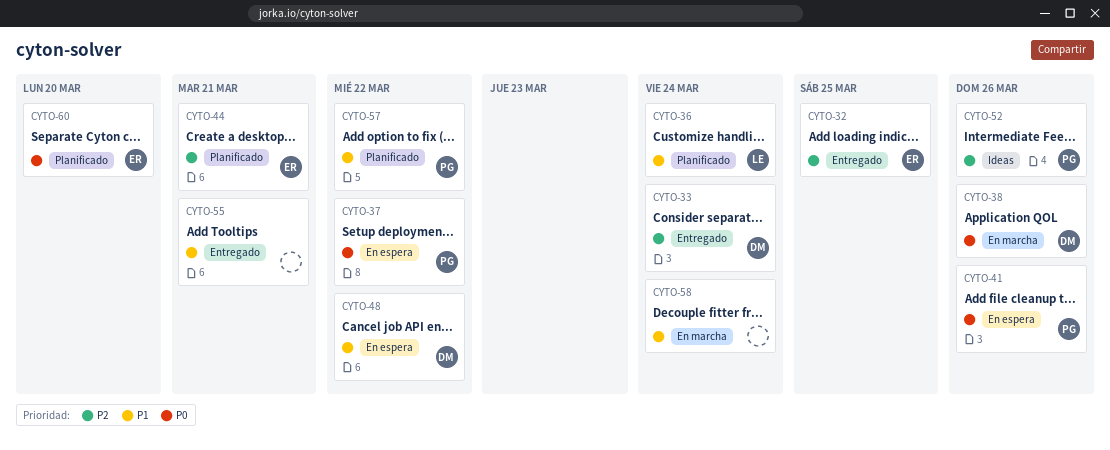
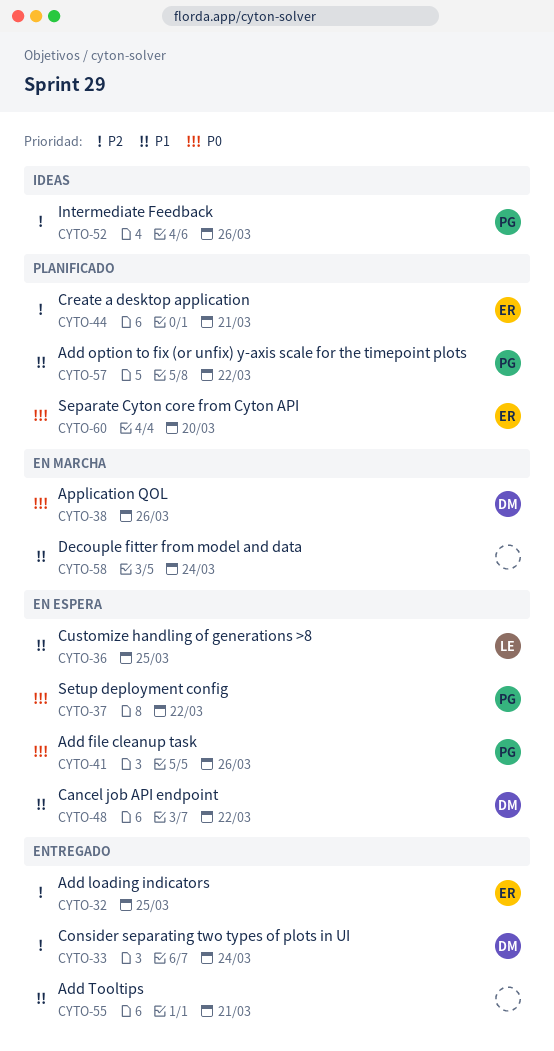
CYTO-36, status: Planificado -> En espera
CYTO-36, due: Mar 24 -> Mar 25

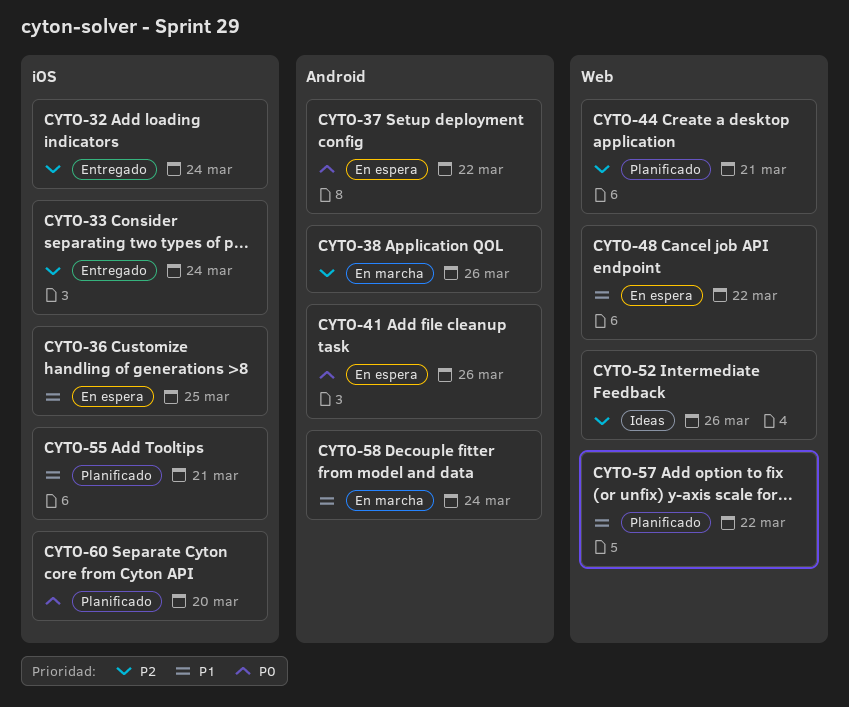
CYTO-32, due: Mar 25 -> Mar 24
CYTO-38, priority: P0 -> P2
CYTO-55, status: Entregado -> Planificado

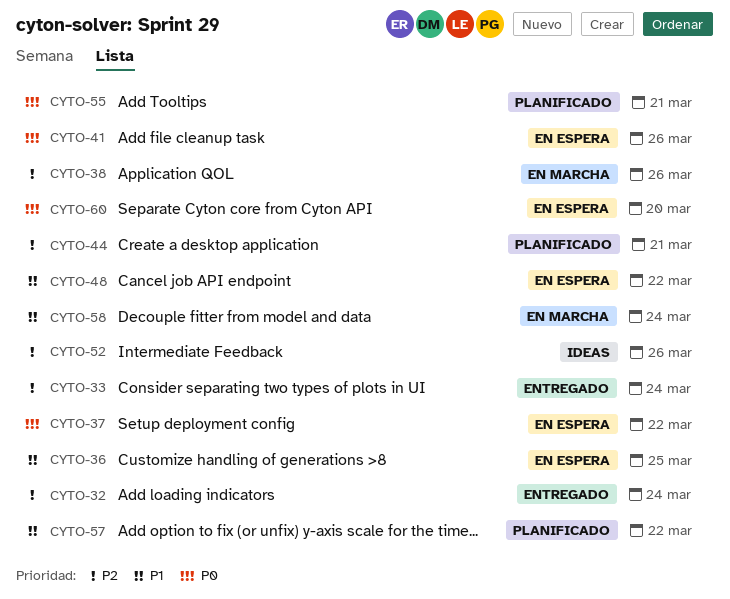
CYTO-55, priority: P1 -> P0
CYTO-60, status: Planificado -> En espera

